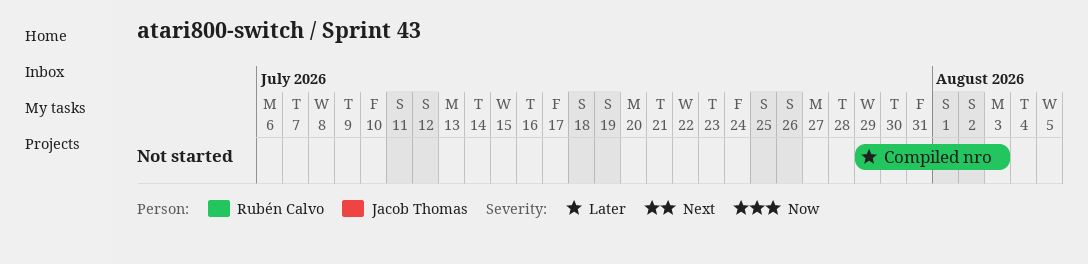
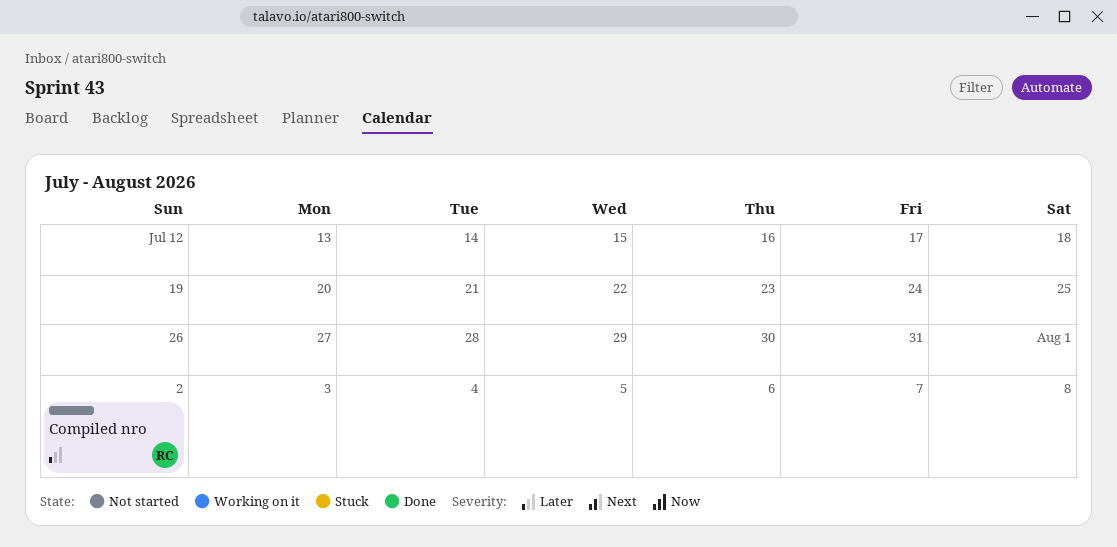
Compiled nro, due: Aug 3 -> Aug 2

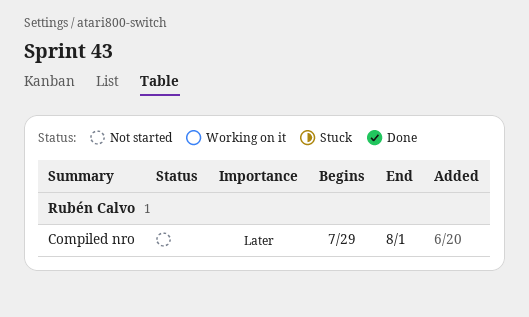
Compiled nro, due: Aug 2 -> Aug 1

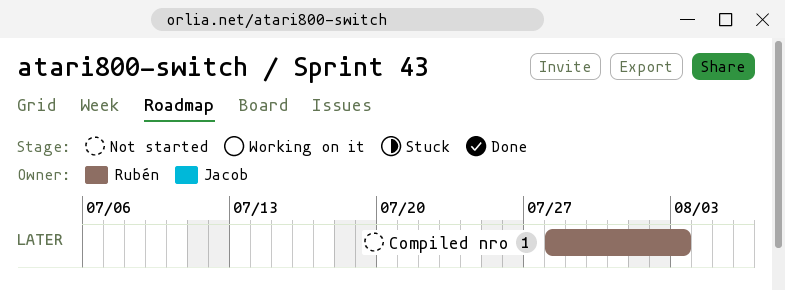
Compiled nro, start: Jul 29 -> Jul 28
Compiled nro, due: Aug 1 -> Aug 3

